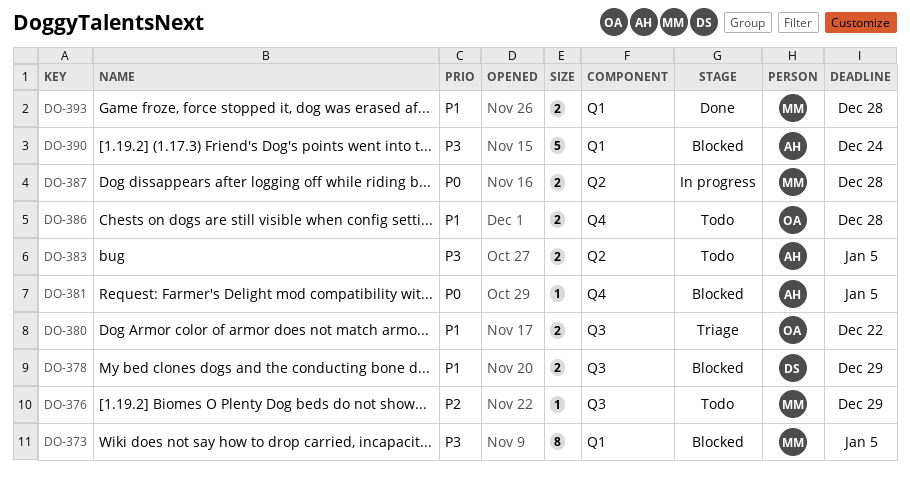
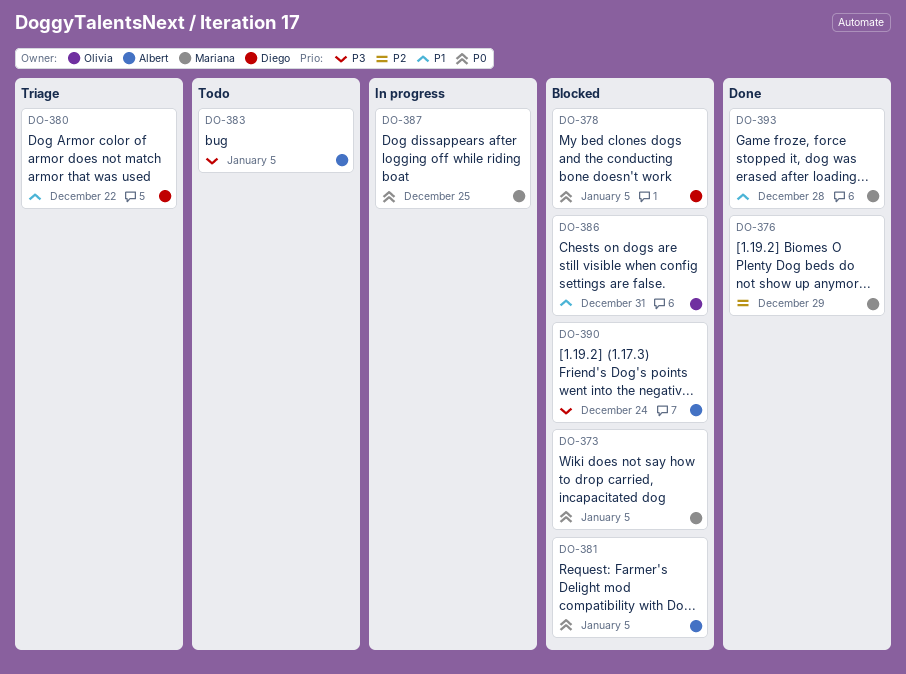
DO-373, priority: P3 -> P0
DO-376, status: Todo -> Done
DO-378, priority: P1 -> P0
DO-378, due: Dec 29 -> Jan 5
DO-380, owner: Olivia -> Diego
DO-386, status: Todo -> Blocked
DO-386, due: Dec 28 -> Dec 31
DO-387, due: Dec 28 -> Dec 25

